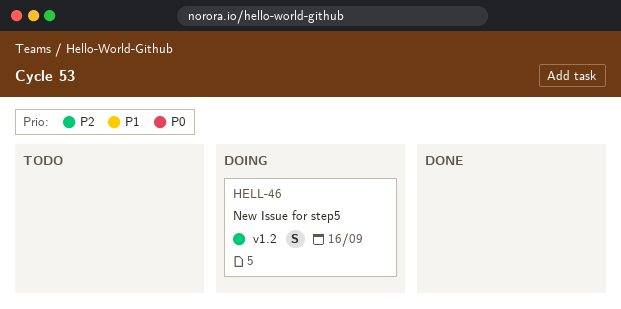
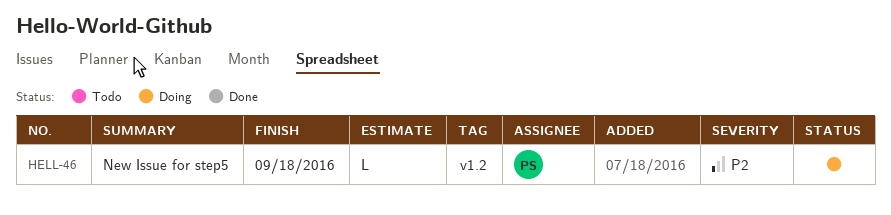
HELL-46, estimate: S -> L
HELL-46, due: Sep 16 -> Sep 18

